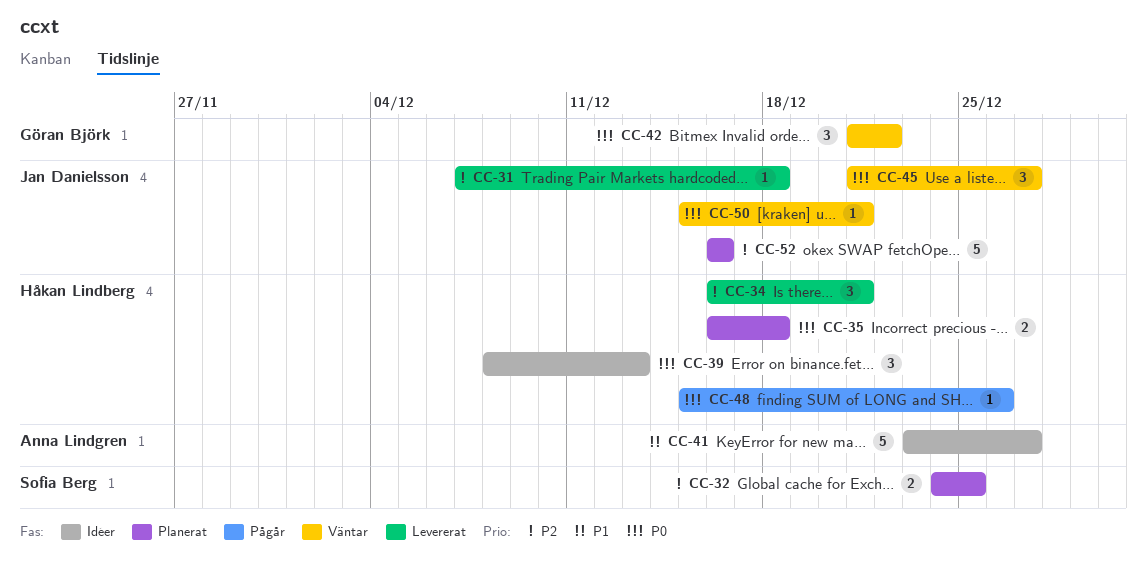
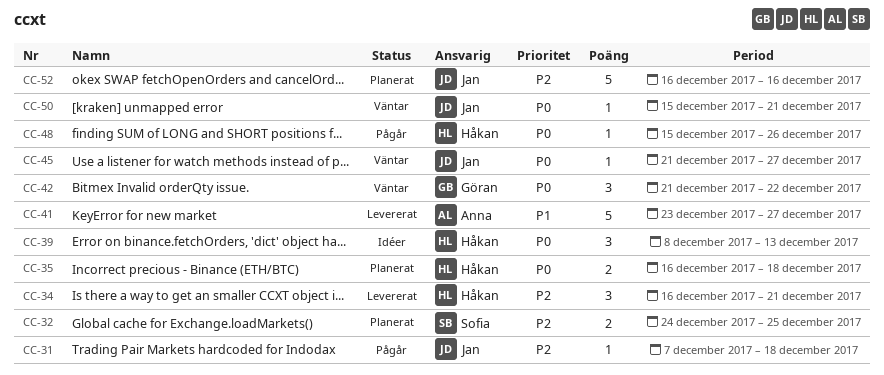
CC-31, status: Levererat -> Pågår
CC-41, status: Idéer -> Levererat
CC-45, estimate: 3 -> 1

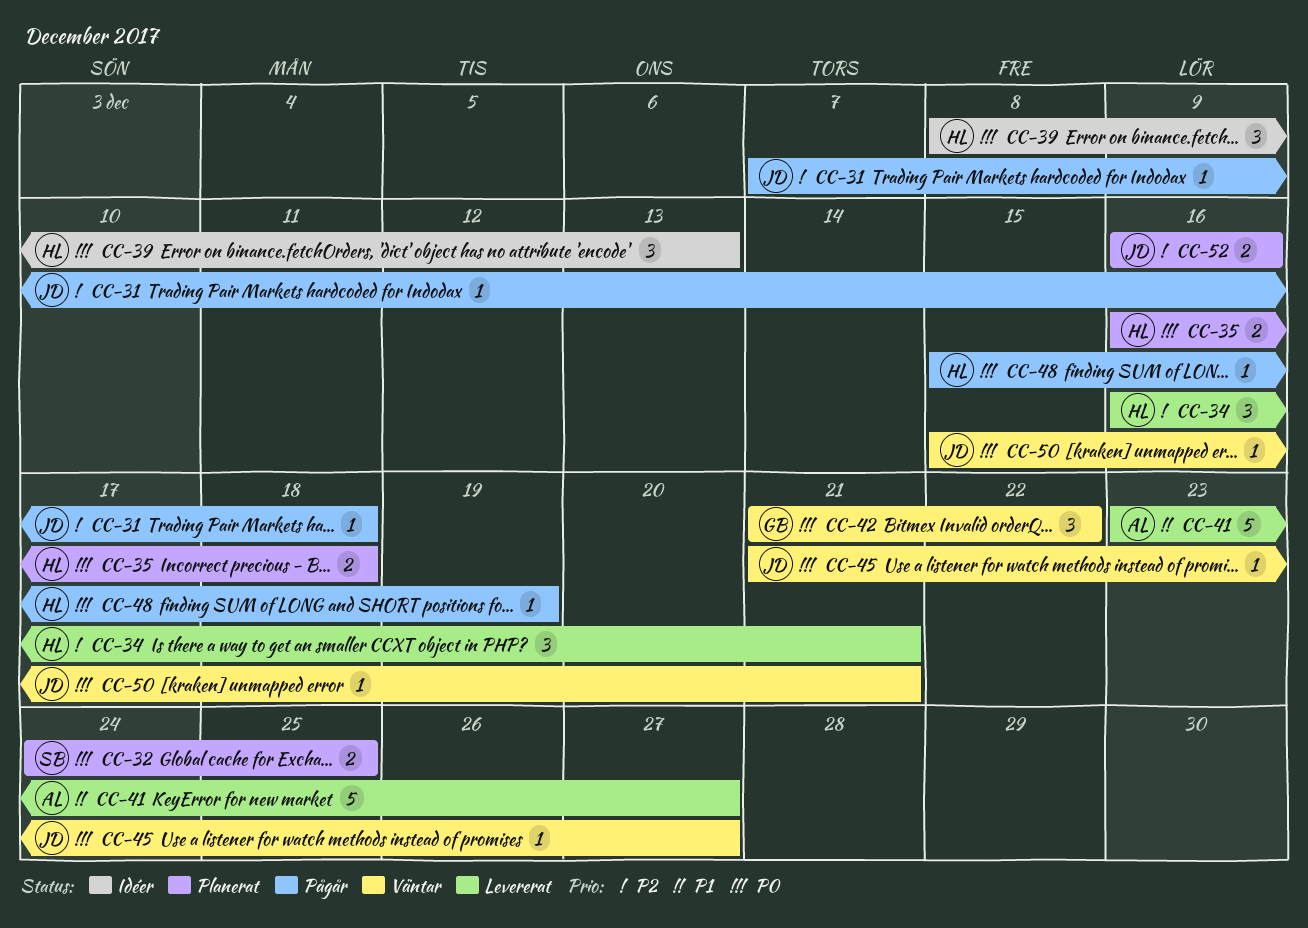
CC-32, priority: P2 -> P0
CC-48, due: Dec 26 -> Dec 19
CC-52, estimate: 5 -> 2

